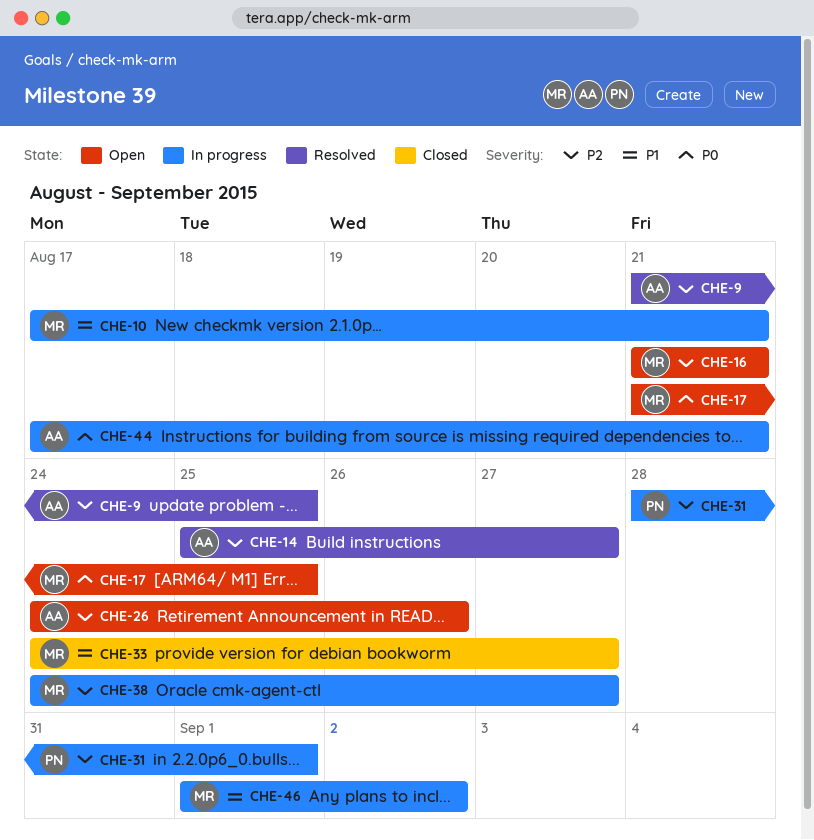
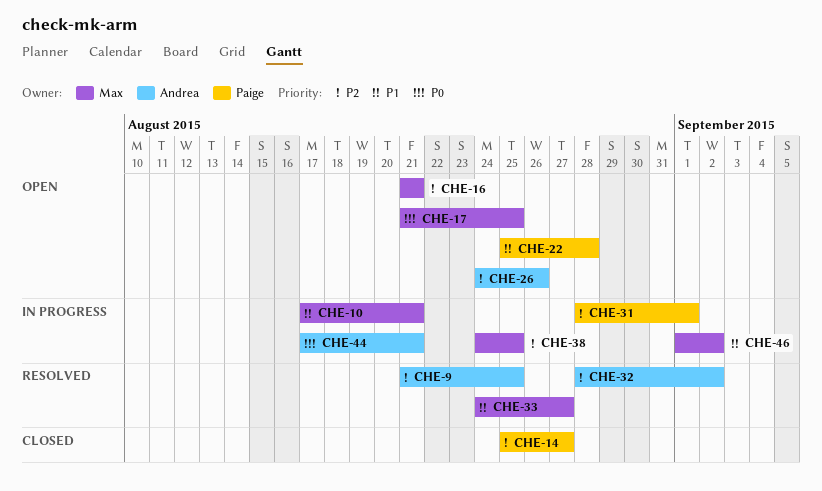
CHE-14, status: Resolved -> Closed
CHE-14, owner: Andrea -> Paige
CHE-22: none -> present
CHE-32: none -> present
CHE-33, status: Closed -> Resolved
CHE-38, due: Aug 27 -> Aug 25

